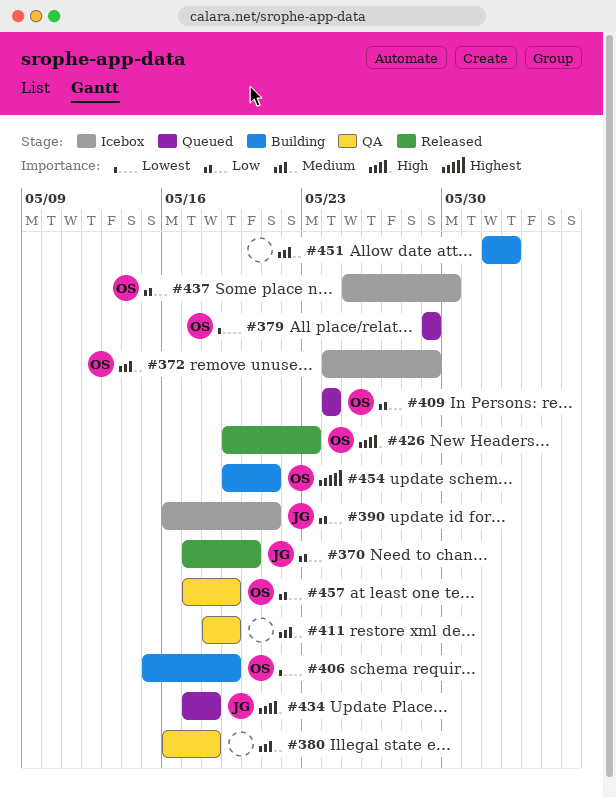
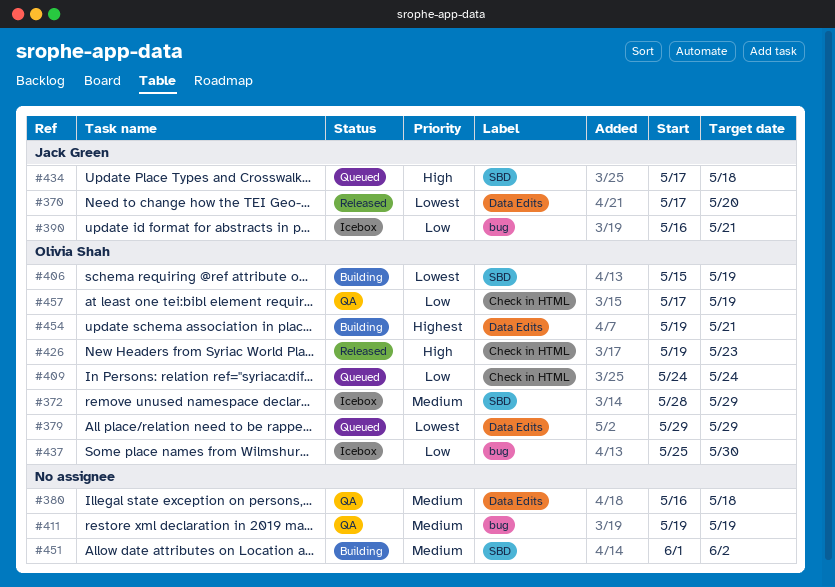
#370, priority: Low -> Lowest
#372, start: May 24 -> May 28
#411, start: May 18 -> May 19

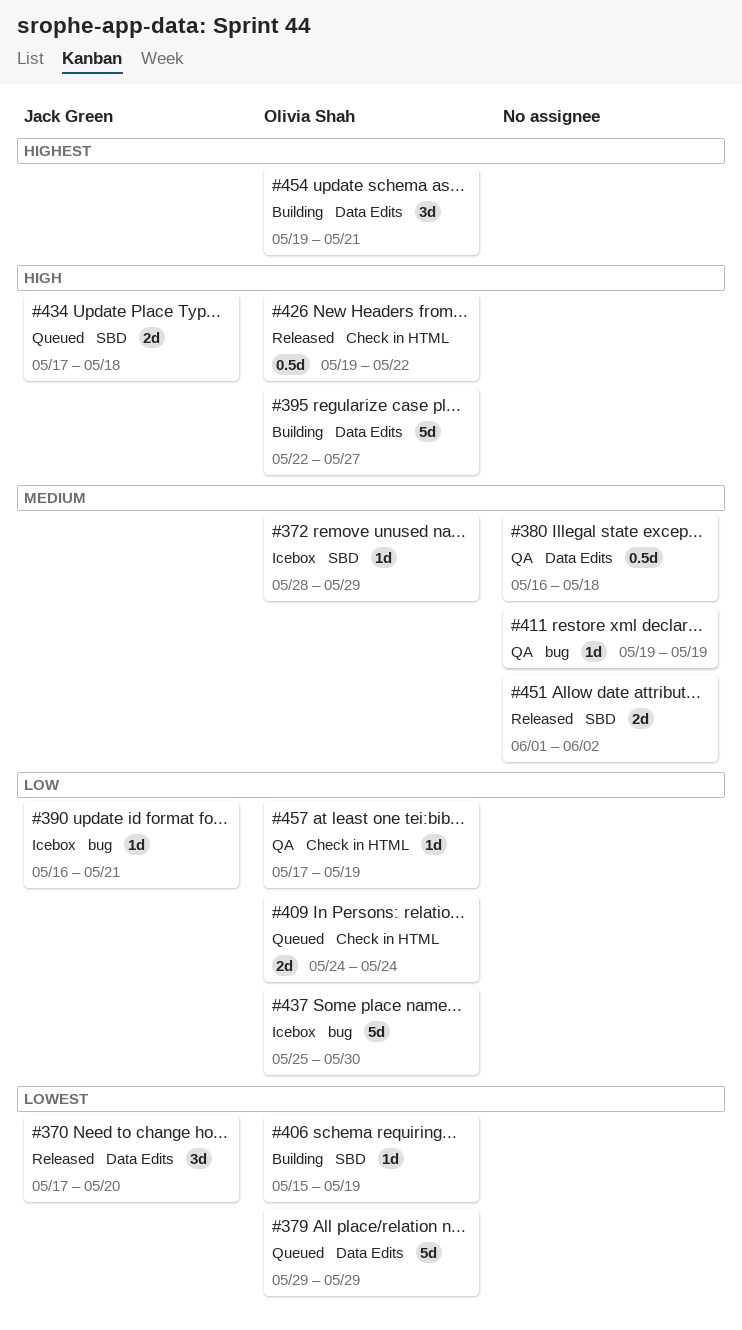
#395: none -> present
#426, due: May 23 -> May 22
#451, status: Building -> Released

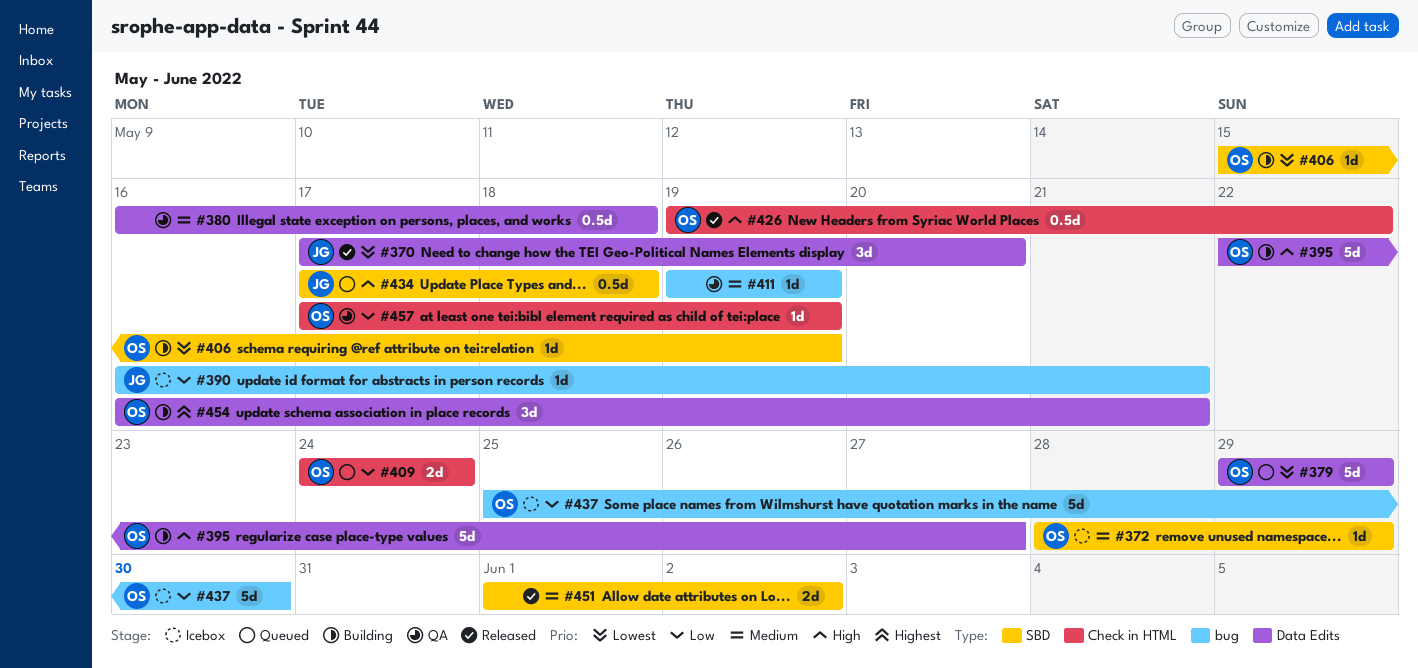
#434, estimate: 2d -> 0.5d
#454, start: May 19 -> May 16

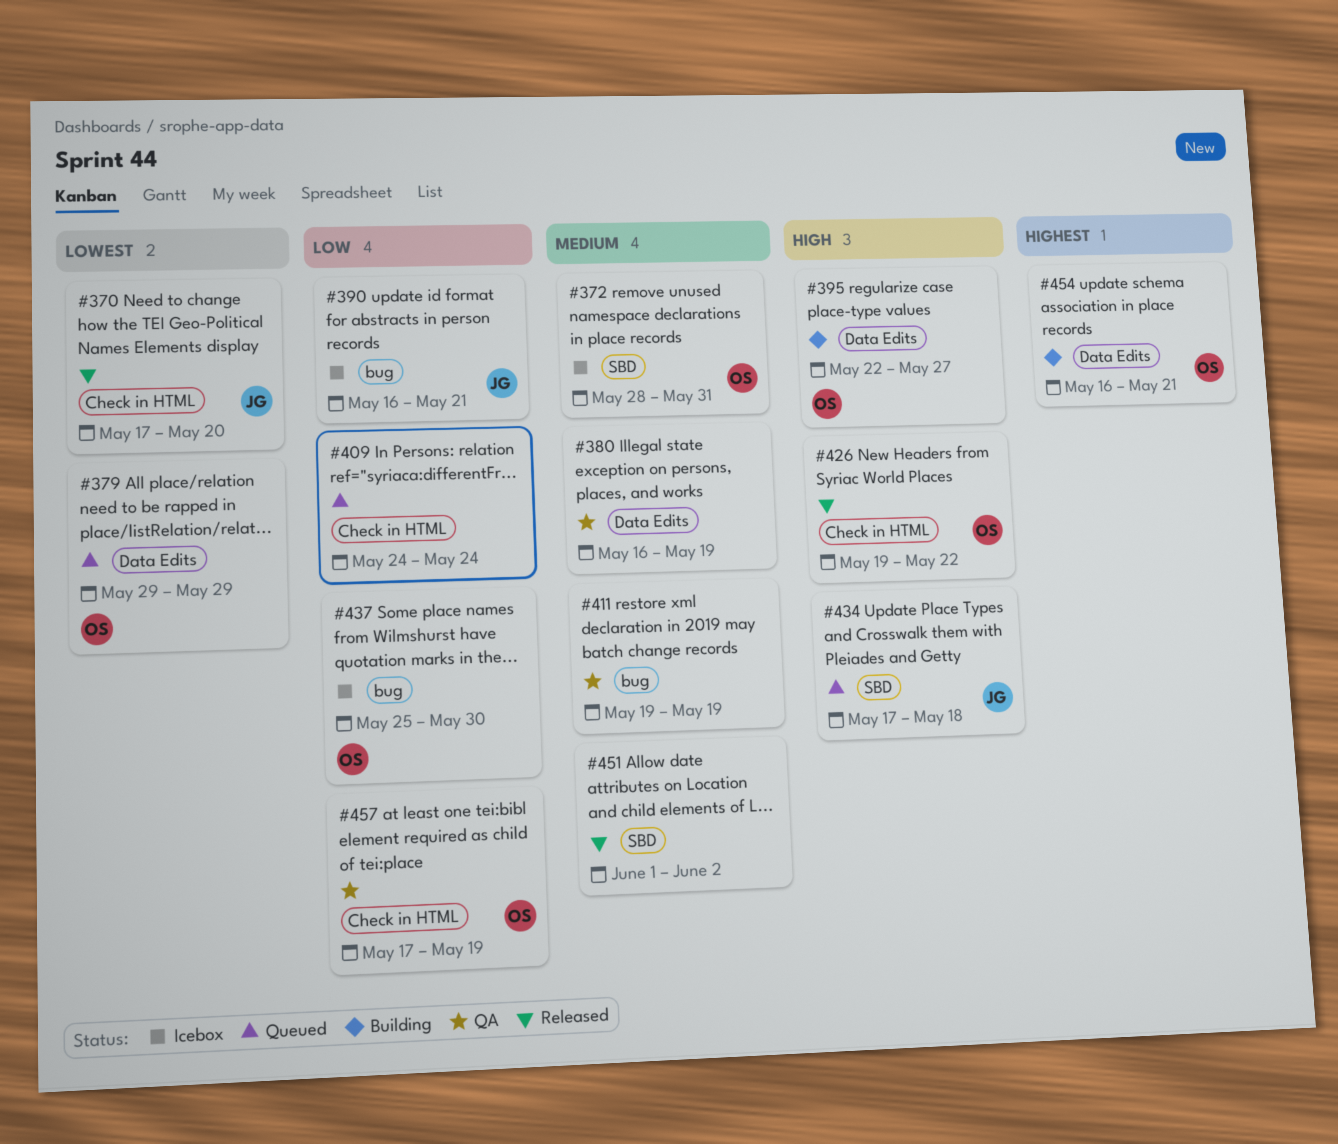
#370, label: Data Edits -> Check in HTML
#372, due: May 29 -> May 31
#380, due: May 18 -> May 19
#406: present -> none
#409, owner: OS -> none

